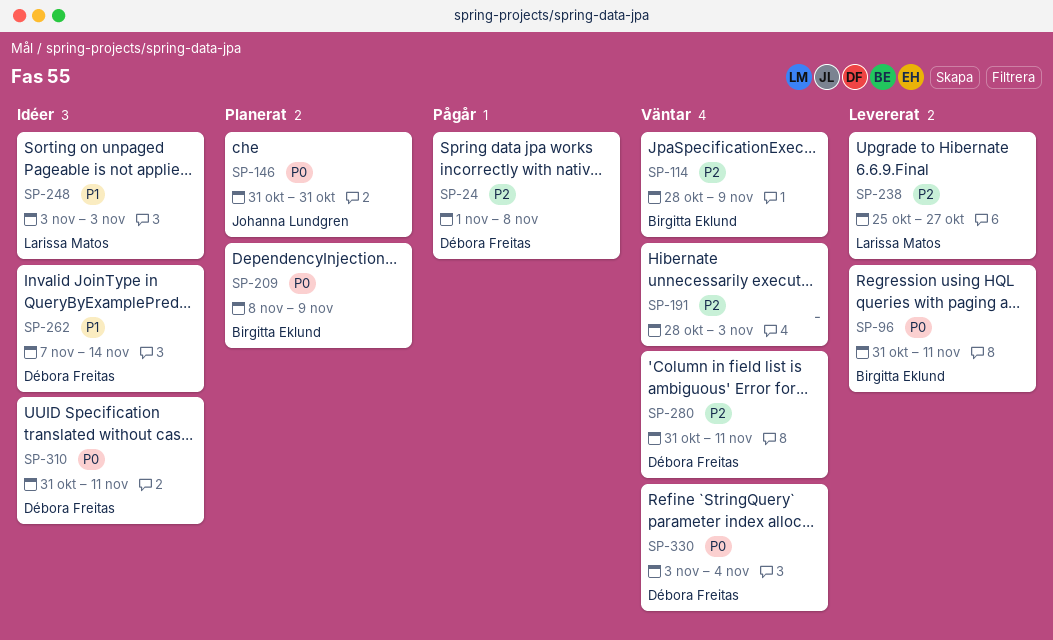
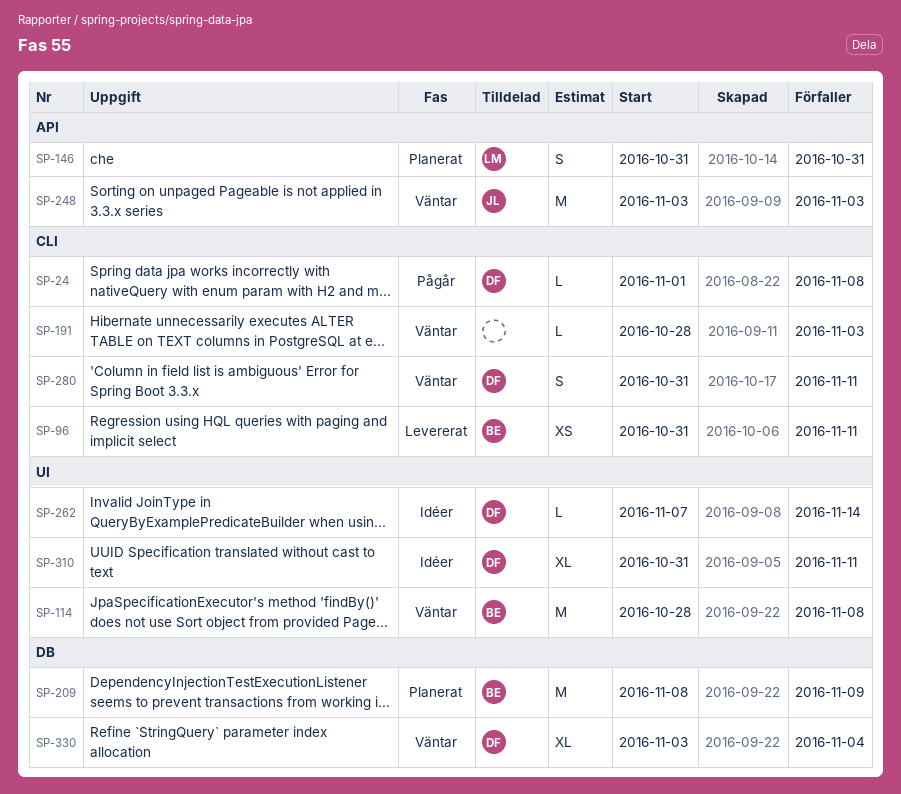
SP-114, due: Nov 9 -> Nov 8
SP-146, owner: Johanna Lundgren -> Larissa Matos
SP-238: present -> none
SP-248, status: Idéer -> Väntar
SP-248, owner: Larissa Matos -> Johanna Lundgren

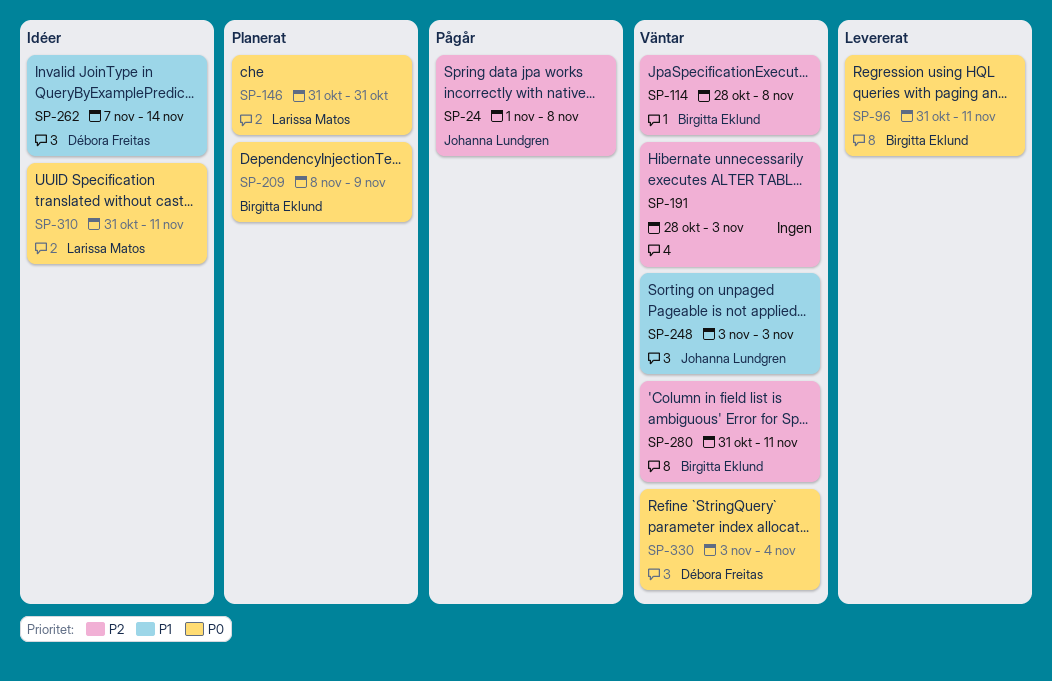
SP-24, owner: Débora Freitas -> Johanna Lundgren
SP-280, owner: Débora Freitas -> Birgitta Eklund
SP-310, owner: Débora Freitas -> Larissa Matos

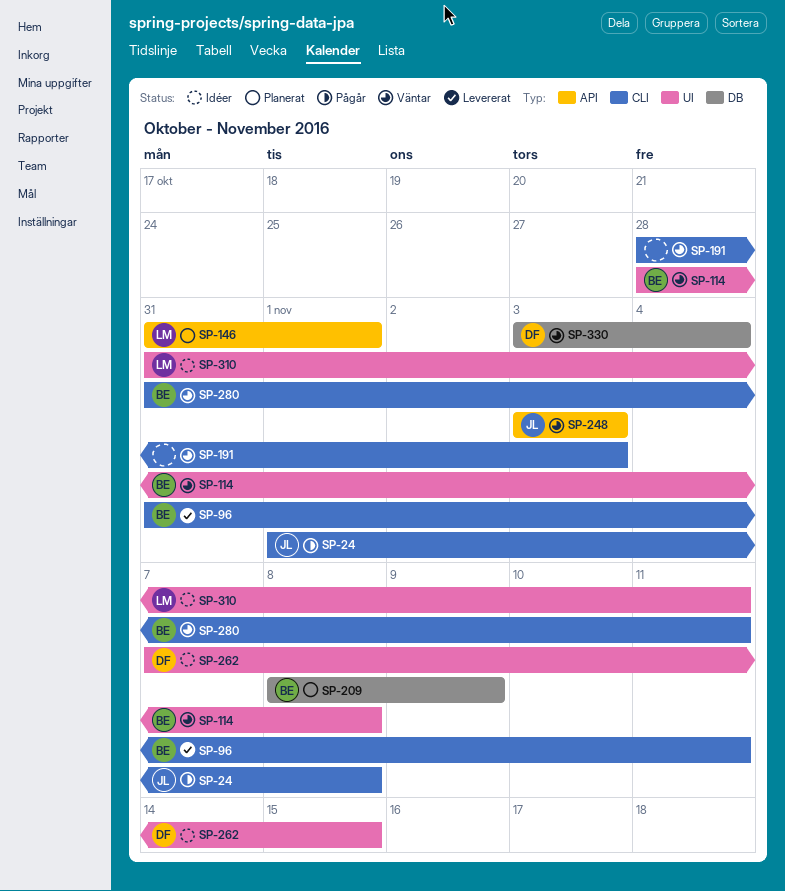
SP-146, due: Oct 31 -> Nov 1
SP-262, due: Nov 14 -> Nov 15

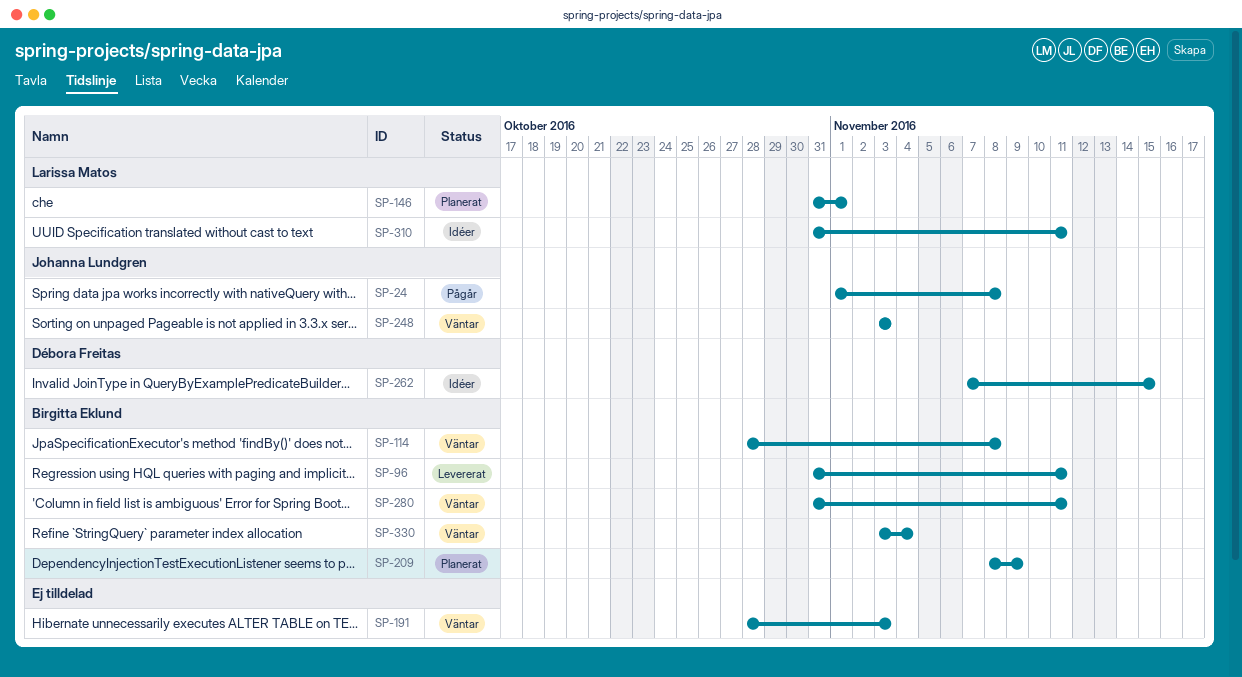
SP-330, owner: Débora Freitas -> Birgitta Eklund

